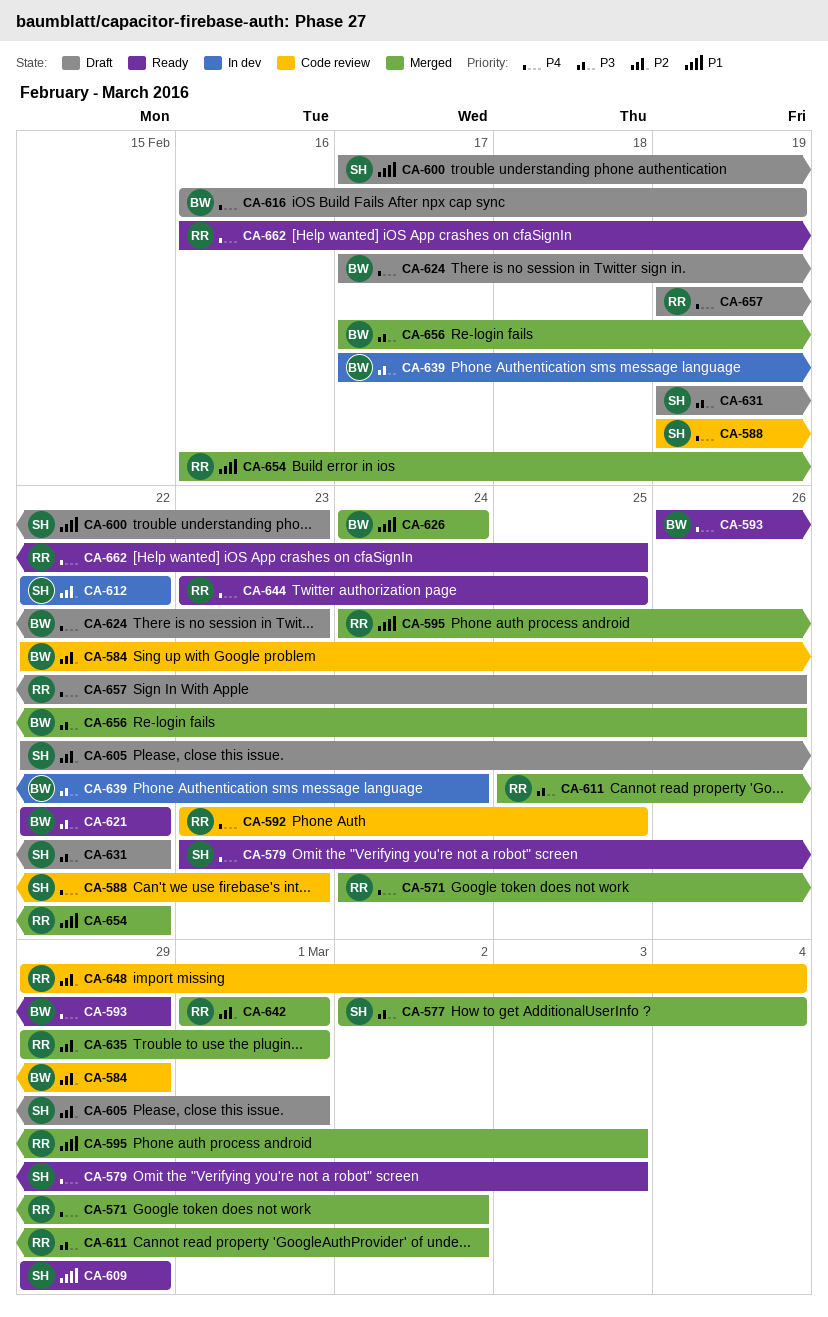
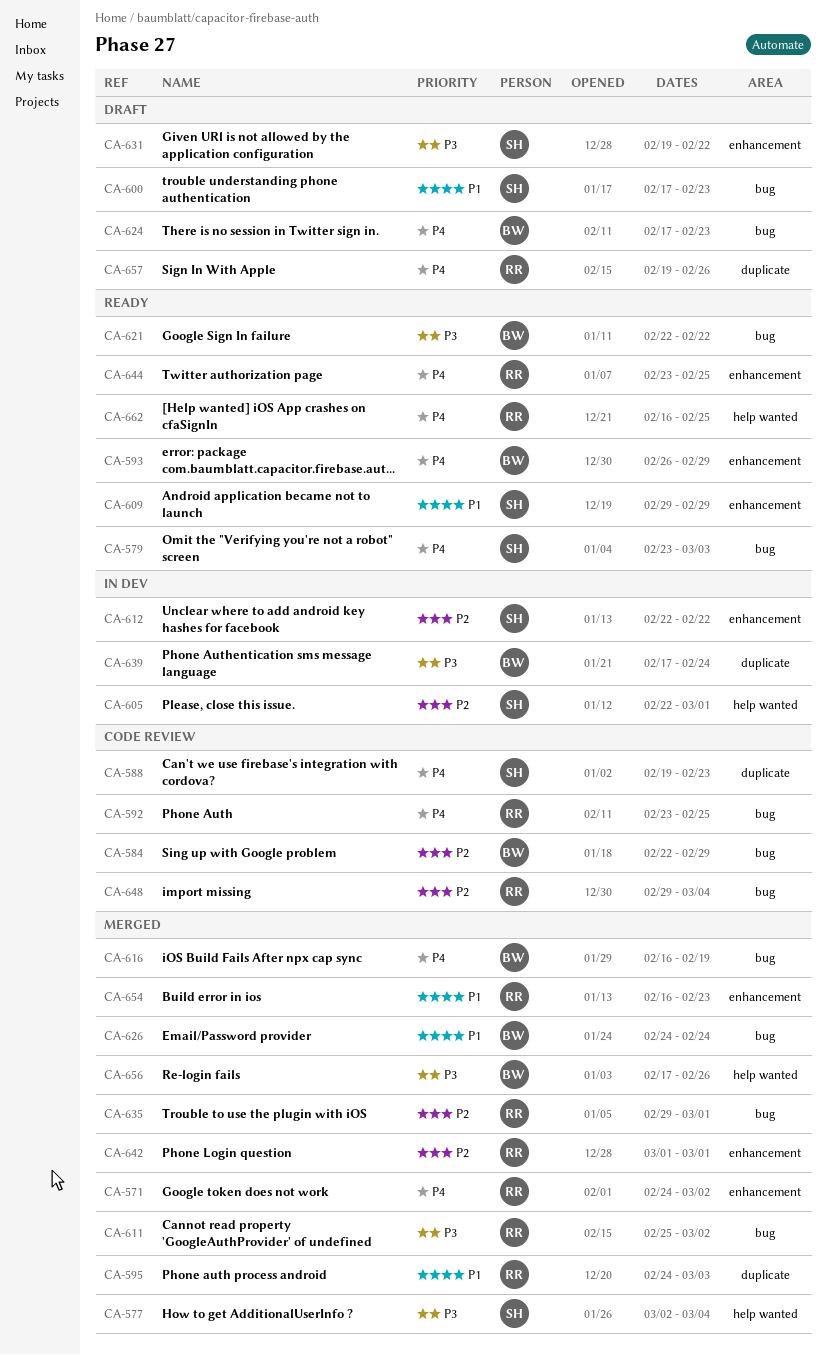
CA-605, status: Draft -> In dev
CA-616, status: Draft -> Merged
CA-654, due: Feb 22 -> Feb 23

